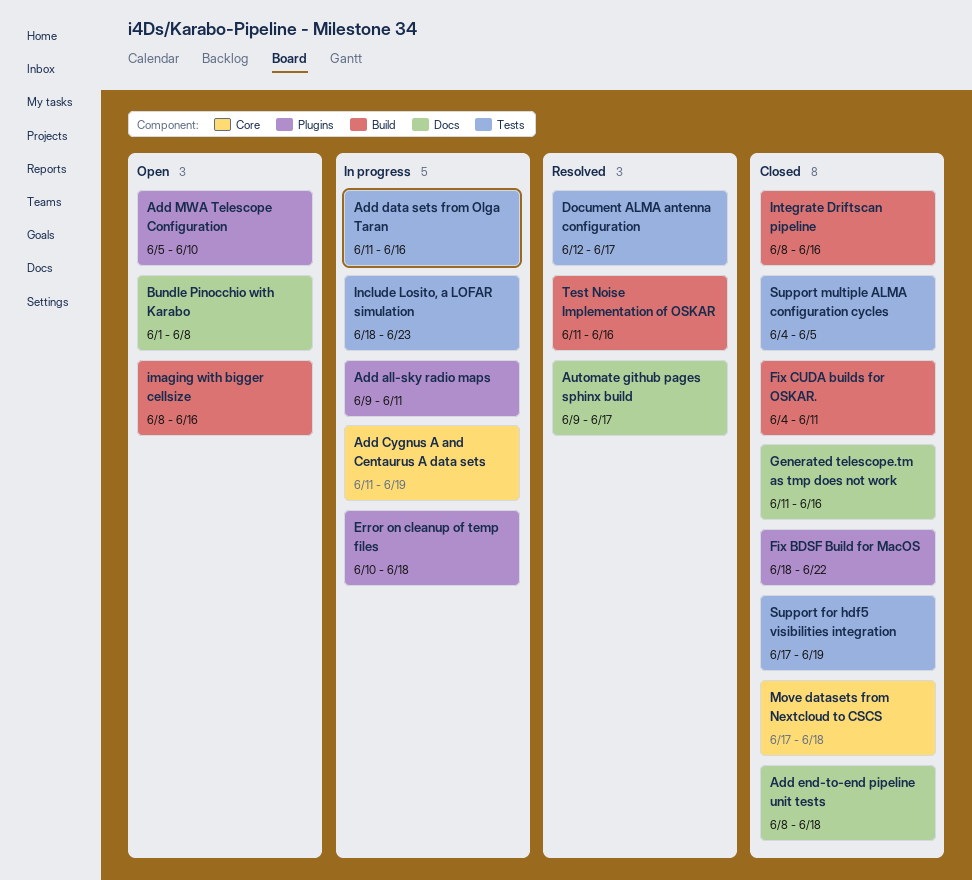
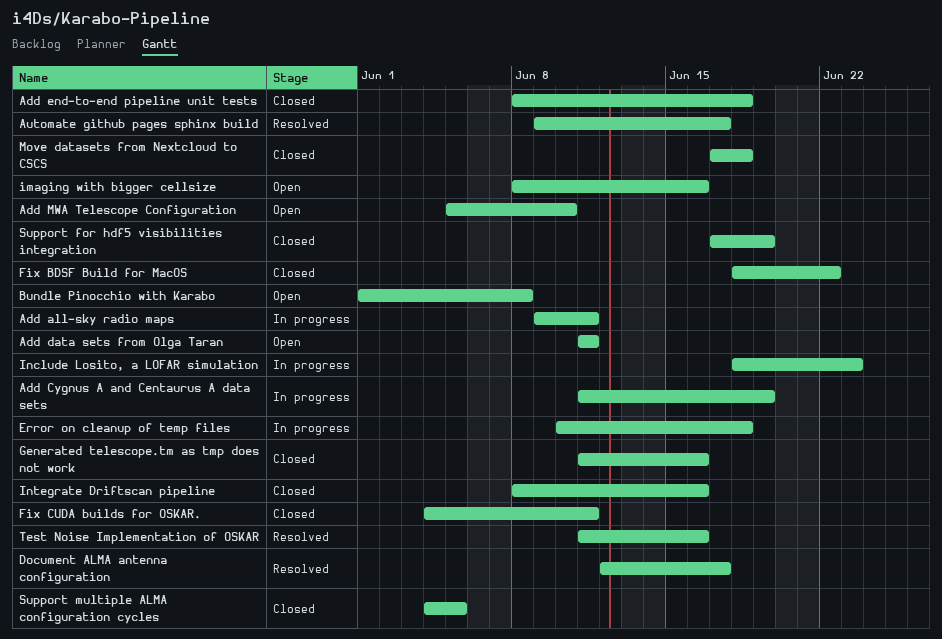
Add data sets from Olga Taran, status: In progress -> Open
Add data sets from Olga Taran, due: Jun 16 -> Jun 11

